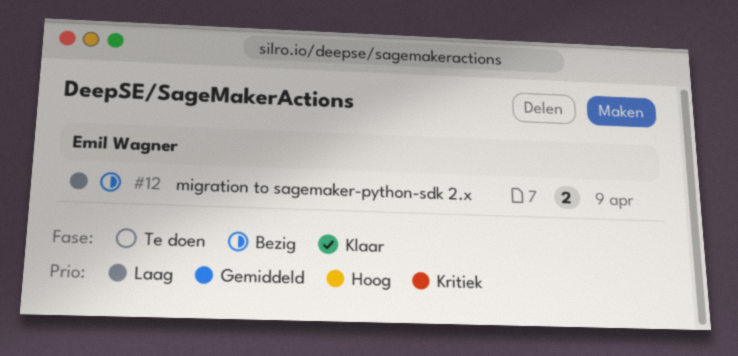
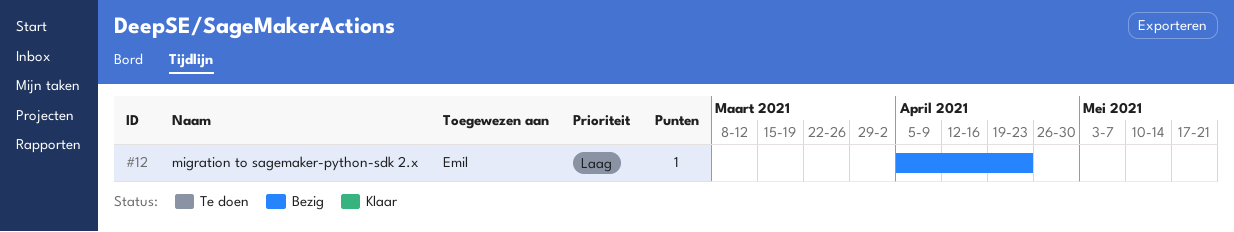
#12, estimate: 2 -> 1
#12, due: Apr 9 -> Apr 23

